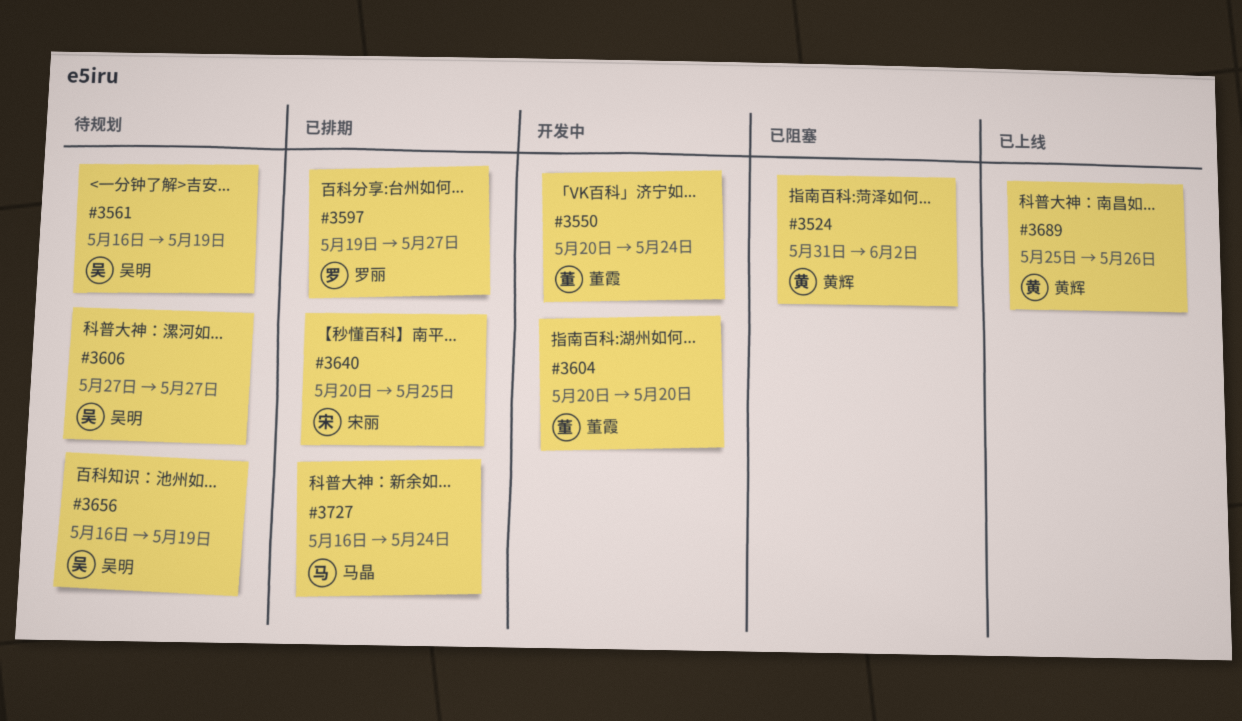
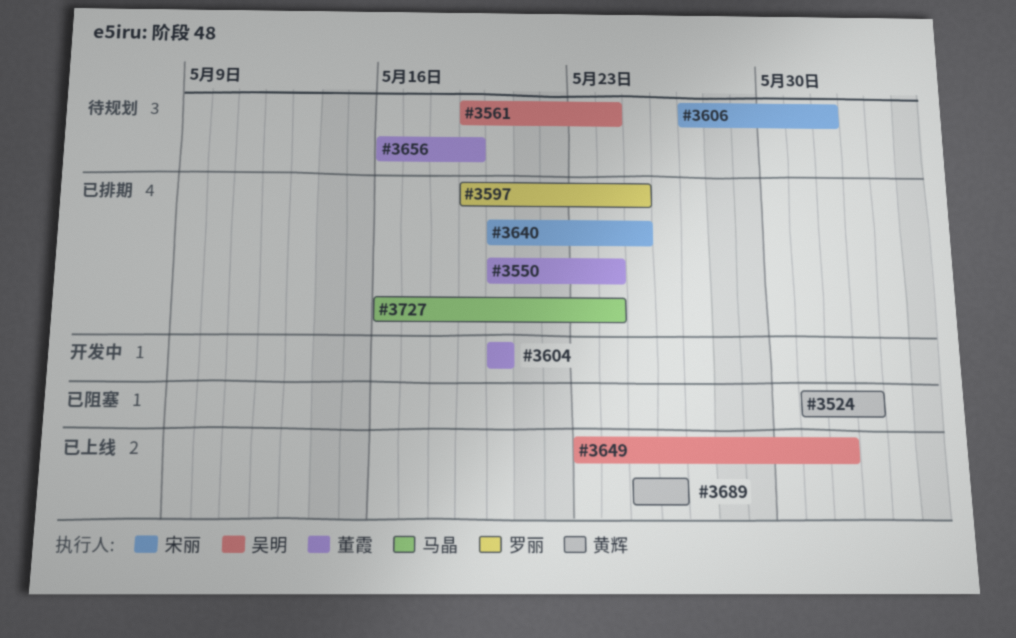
#3550, status: 开发中 -> 已排期
#3561, start: May 16 -> May 19
#3561, due: May 19 -> May 24
#3597, due: May 27 -> May 25
#3606, owner: 吴明 -> 宋丽
#3606, due: May 27 -> Jun 1
#3649: none -> present
#3656, owner: 吴明 -> 董霞

